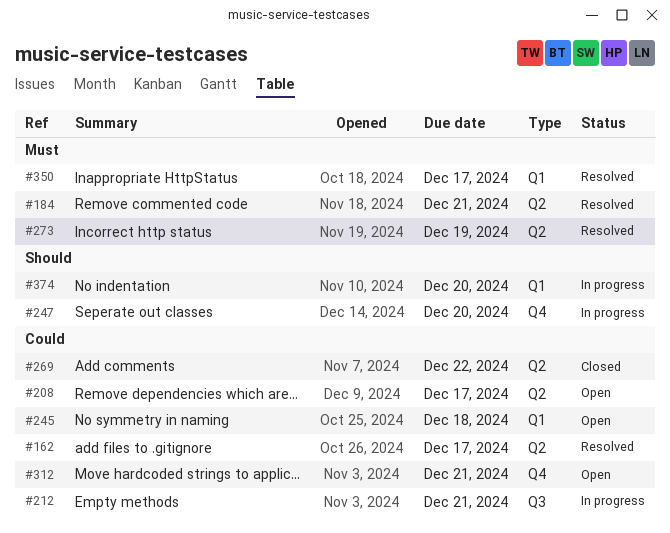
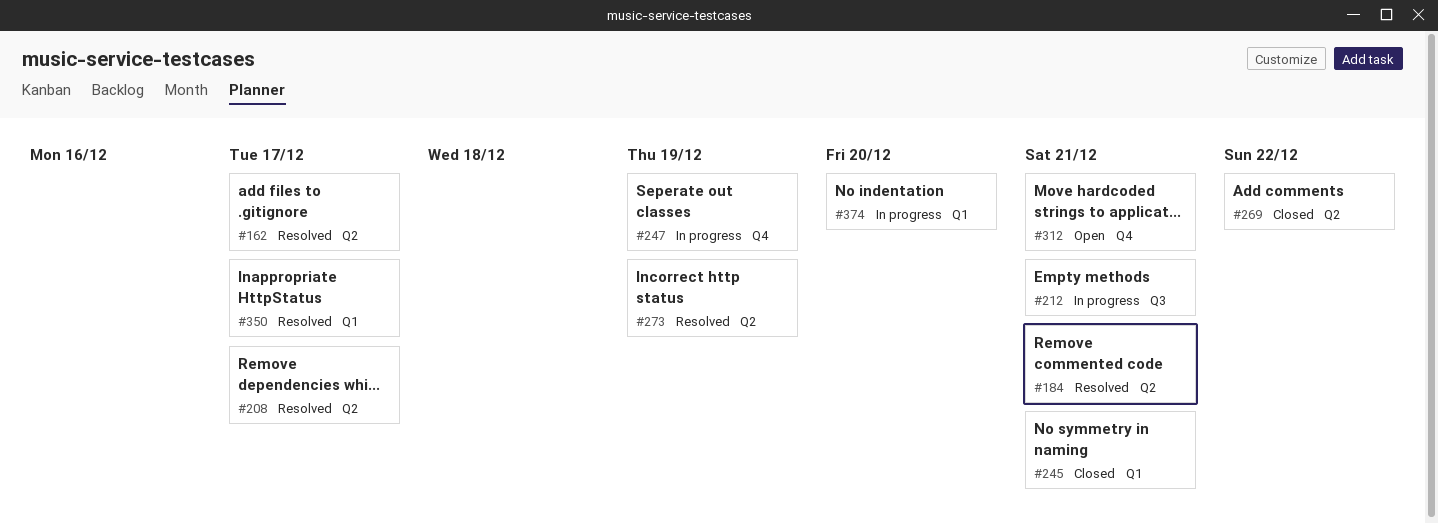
#208, status: Open -> Resolved
#245, status: Open -> Closed
#245, due: Dec 18 -> Dec 21
#247, due: Dec 20 -> Dec 19

